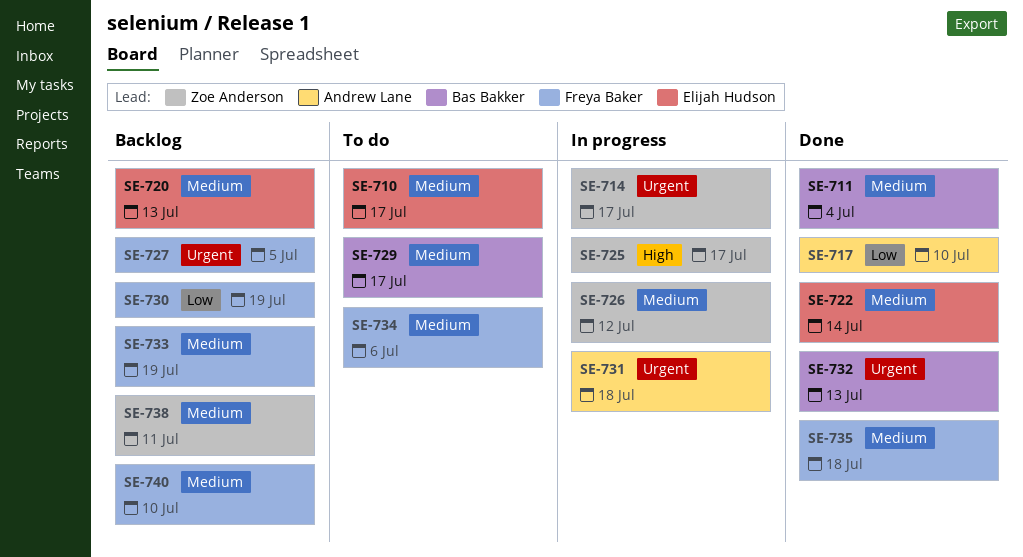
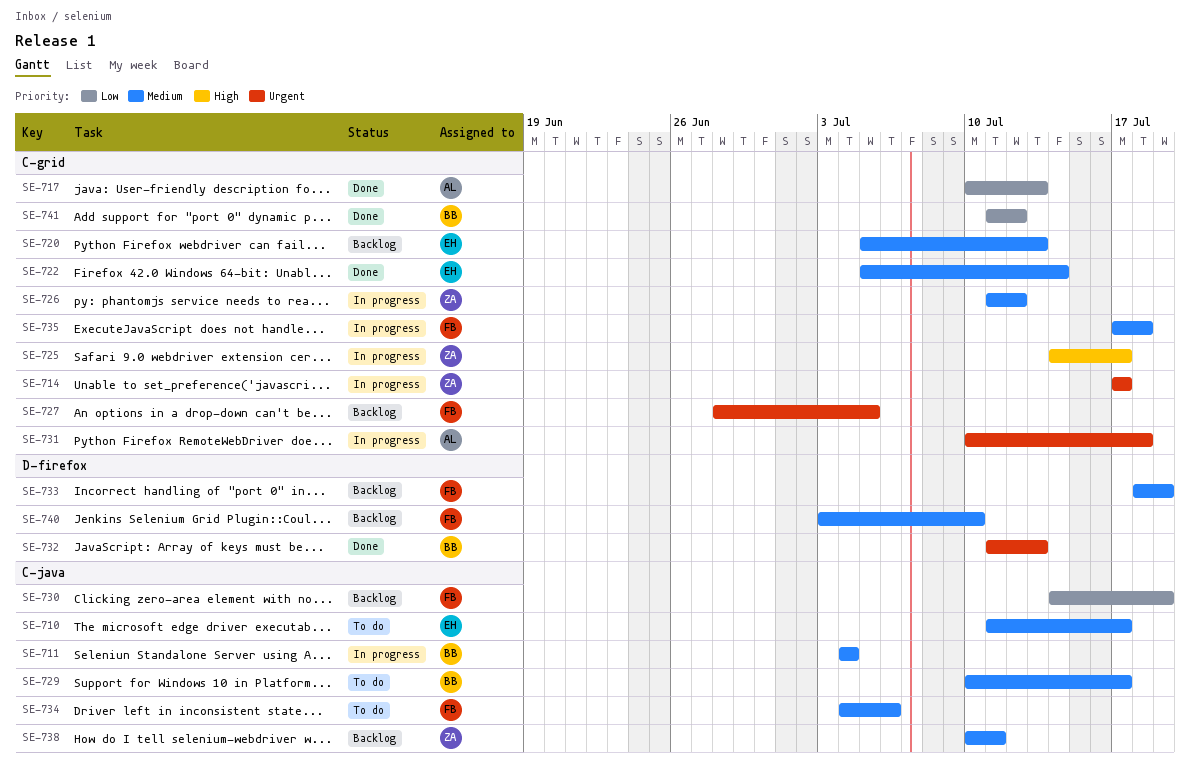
SE-711, status: Done -> In progress
SE-717, due: Jul 10 -> Jul 13
SE-735, status: Done -> In progress
SE-741: none -> present

